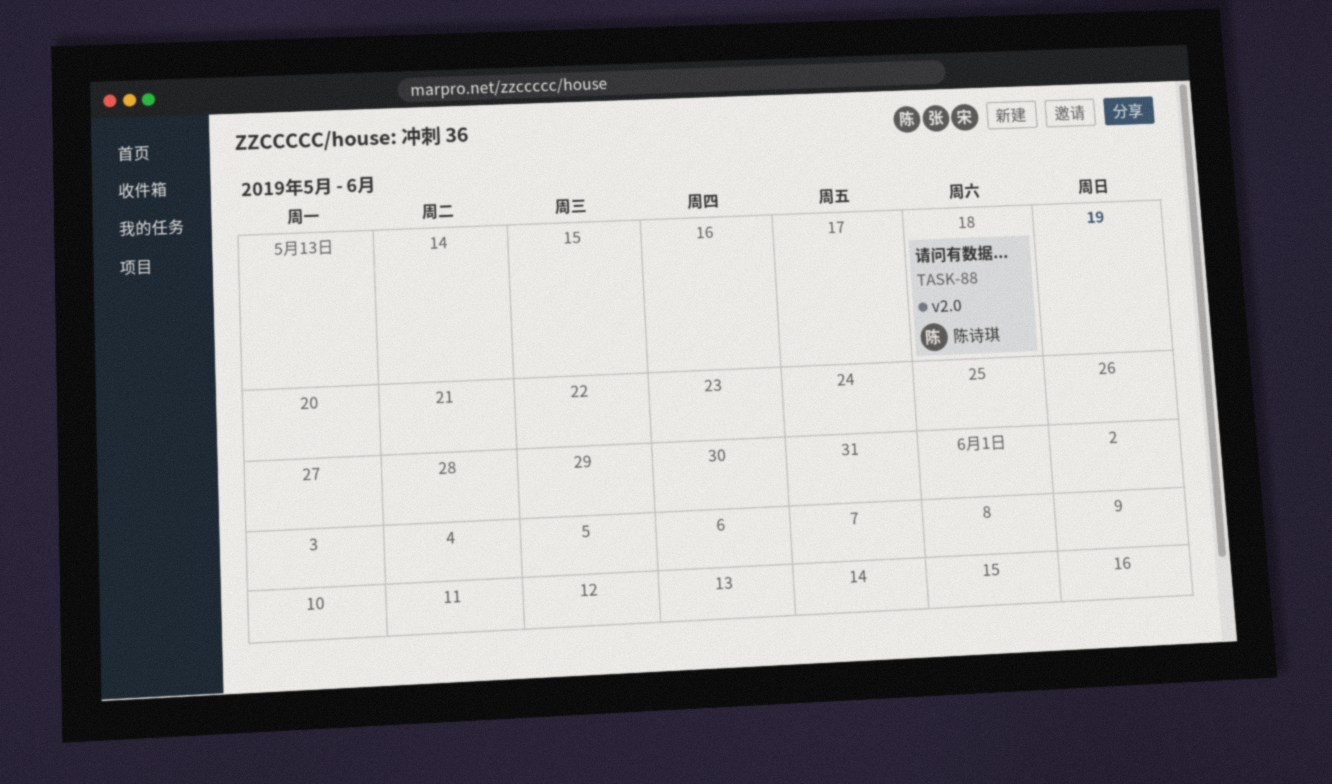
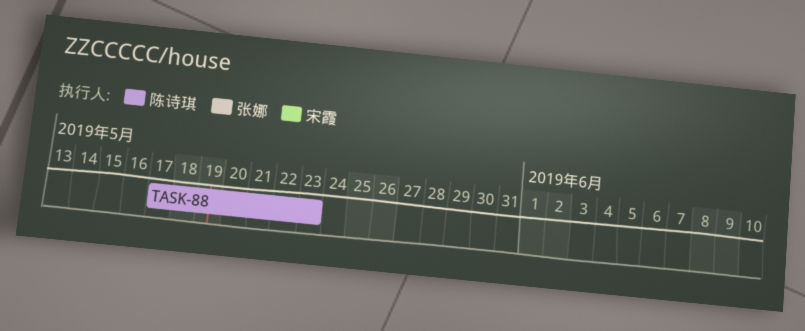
TASK-88, due: May 18 -> May 23

